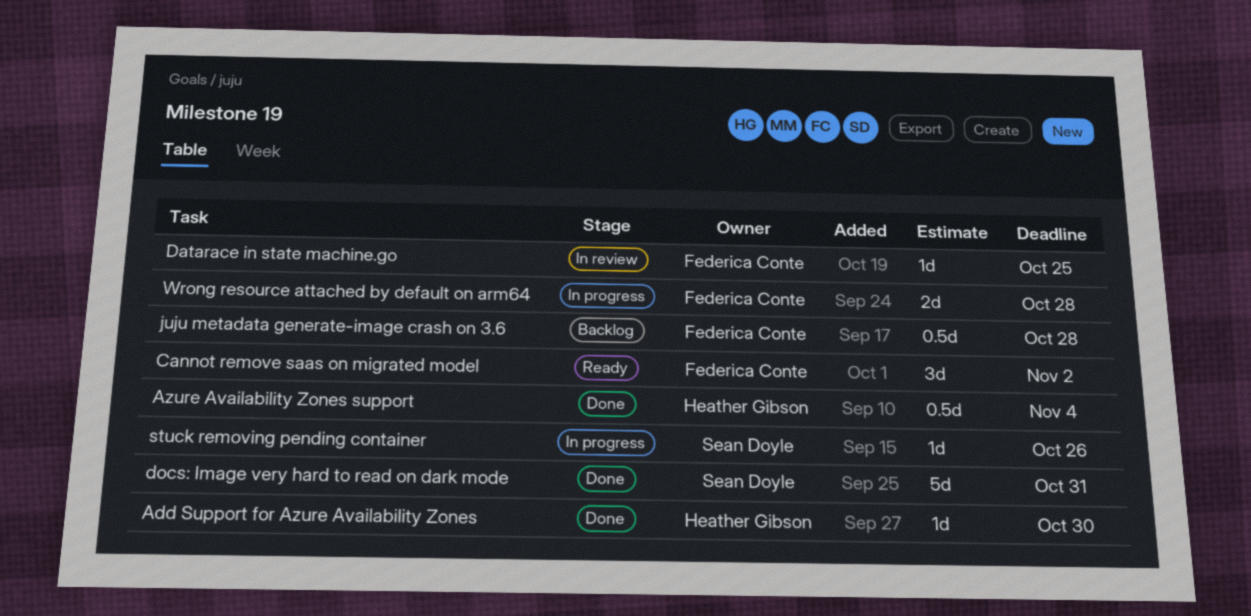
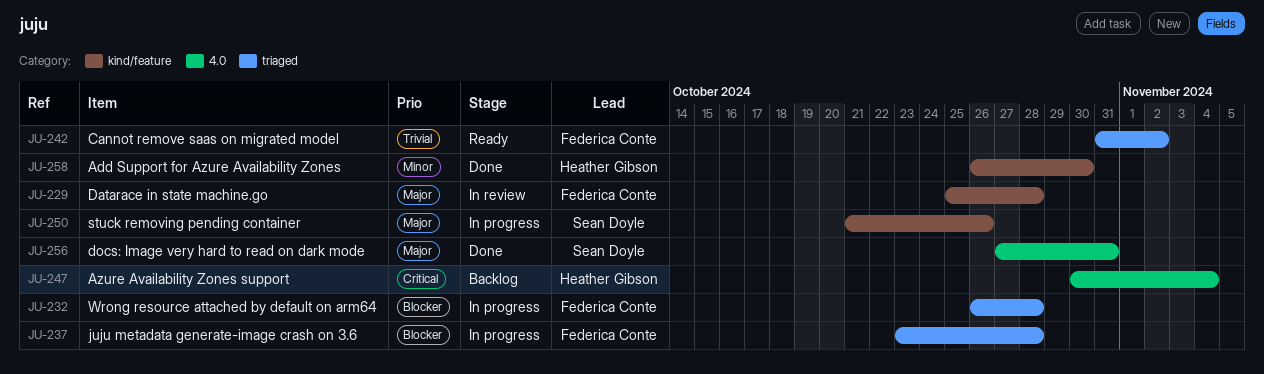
Azure Availability Zones support, status: Done -> Backlog
Datarace in state machine.go, due: Oct 25 -> Oct 28
juju metadata generate-image crash on 3.6, status: Backlog -> In progress

